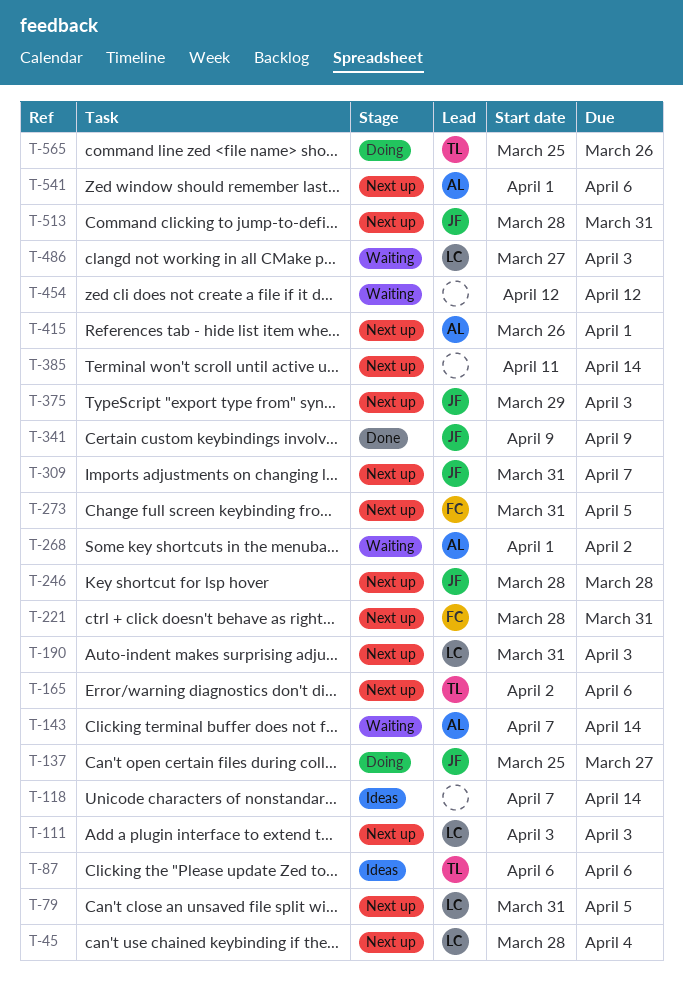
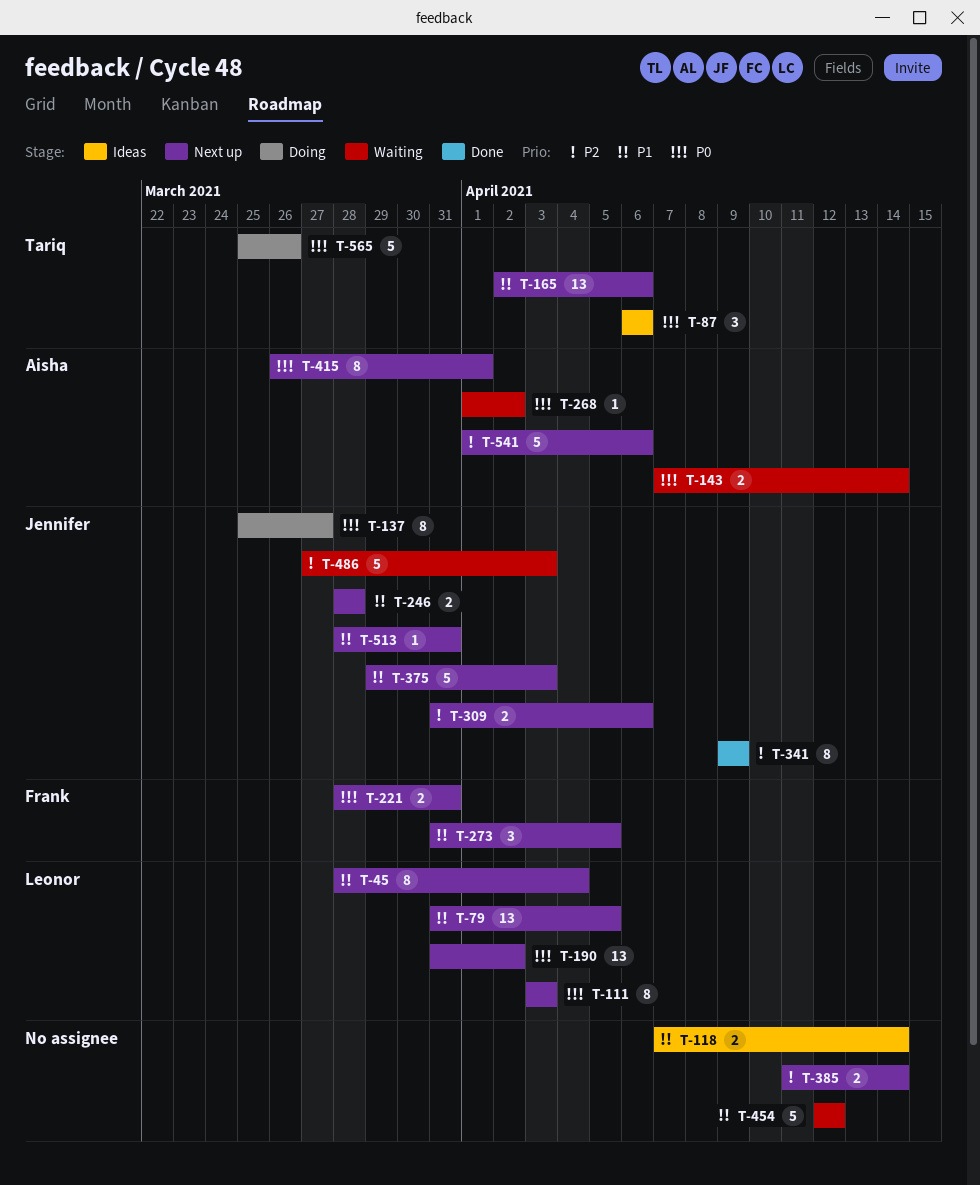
T-190, due: Apr 3 -> Apr 2
T-309, due: Apr 7 -> Apr 6
T-486, owner: Leonor -> Jennifer

